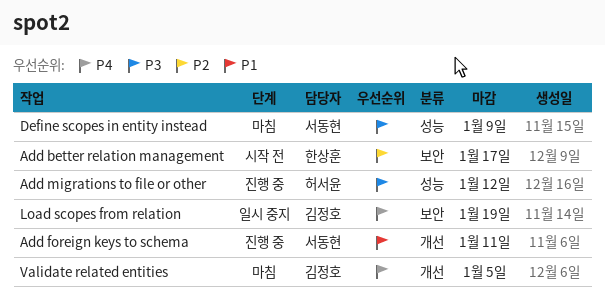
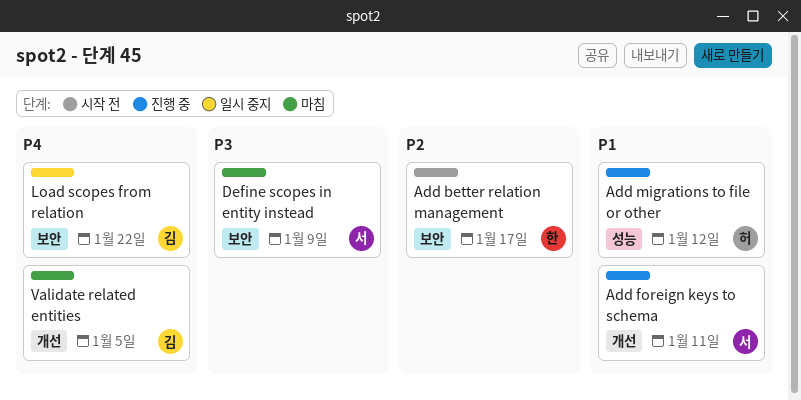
Add migrations to file or other, priority: P3 -> P1
Define scopes in entity instead, label: 성능 -> 보안
Load scopes from relation, due: Jan 19 -> Jan 22

